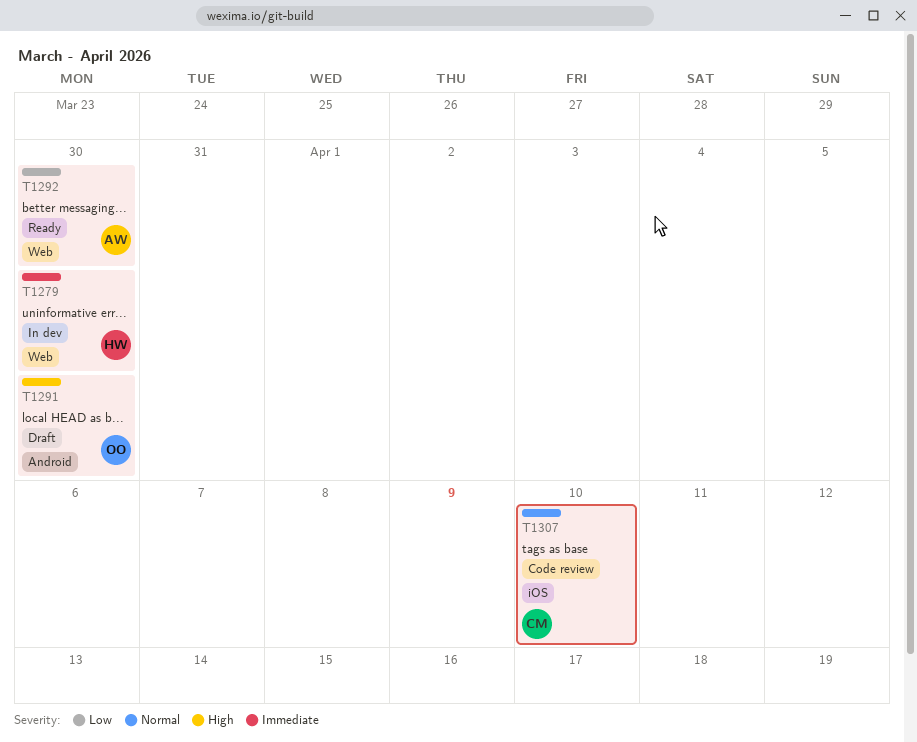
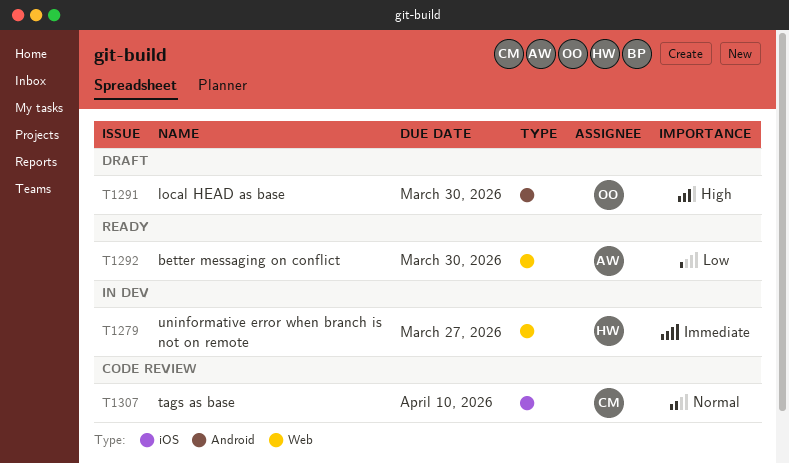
T1279, due: Mar 30 -> Mar 27

